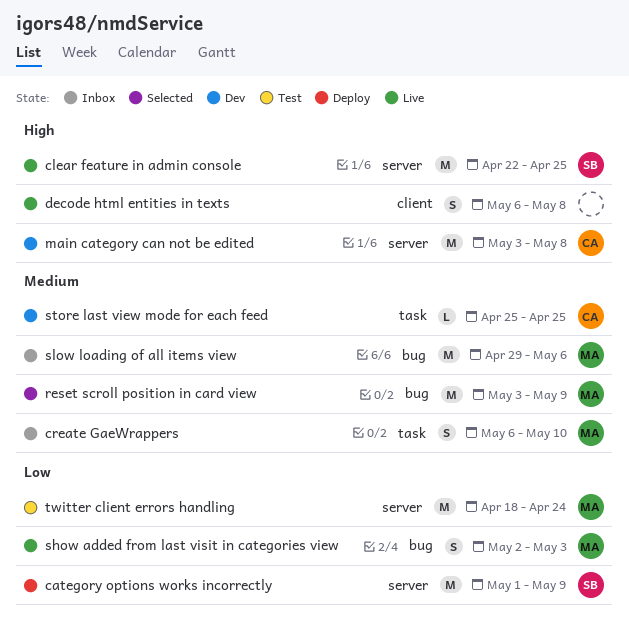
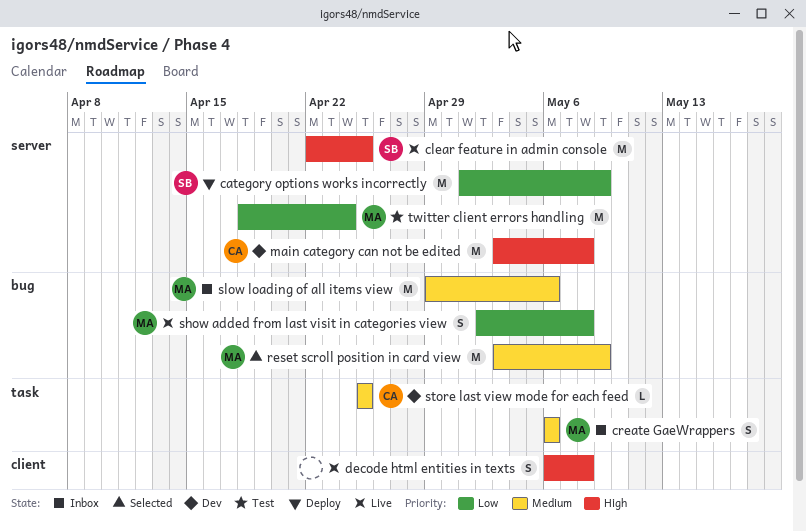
show added from last visit in categories view, due: May 3 -> May 8
сreate GaeWrappers, due: May 10 -> May 6

